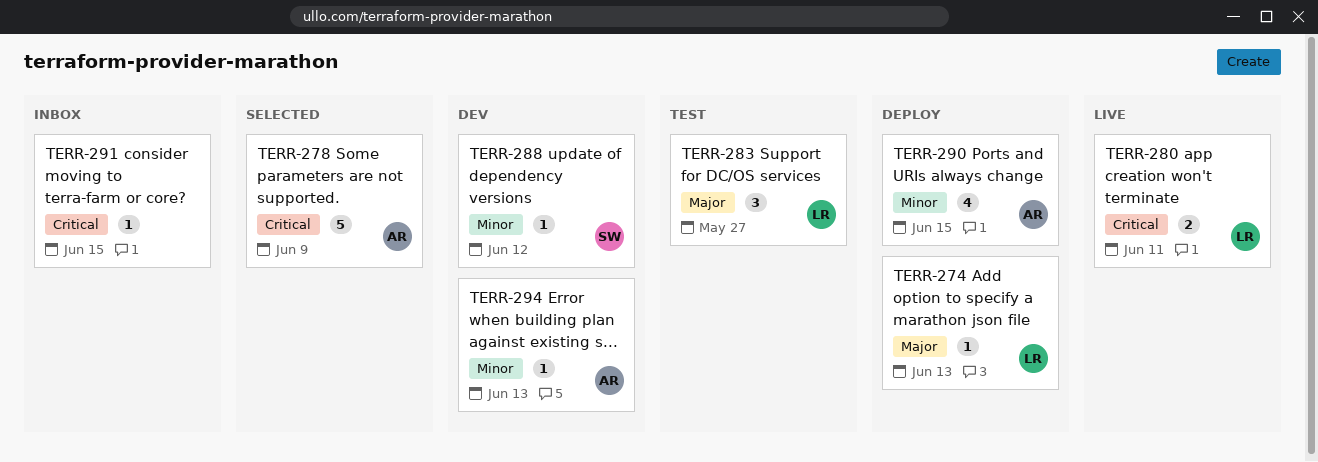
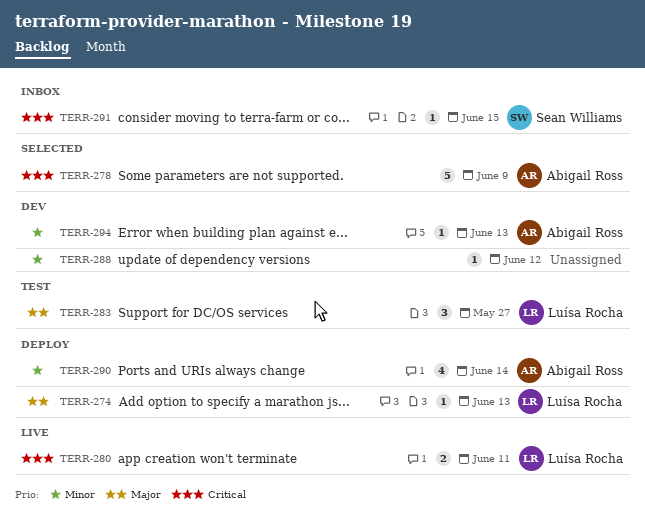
TERR-288, owner: Sean Williams -> none
TERR-290, due: Jun 15 -> Jun 14
TERR-291, owner: none -> Sean Williams

